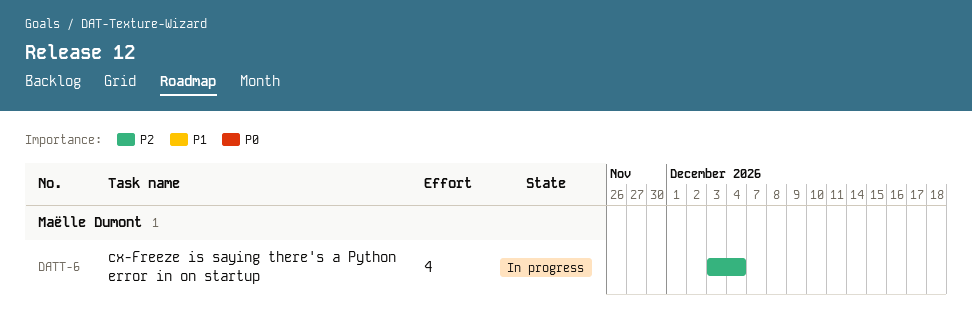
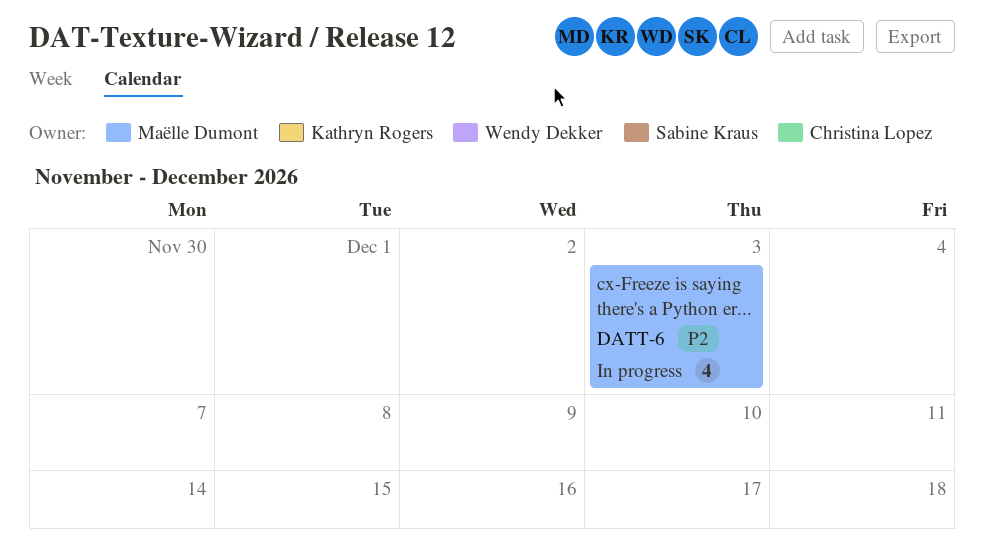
DATT-6, due: Dec 4 -> Dec 3

